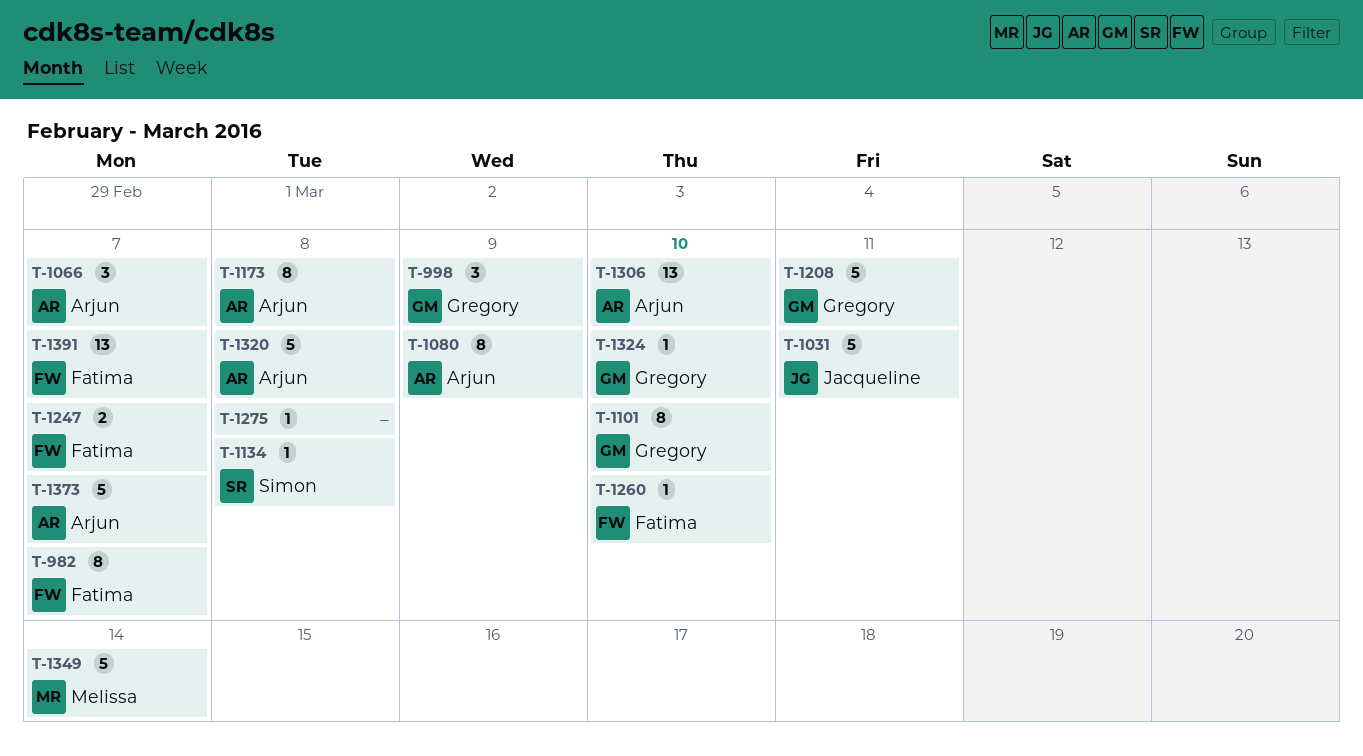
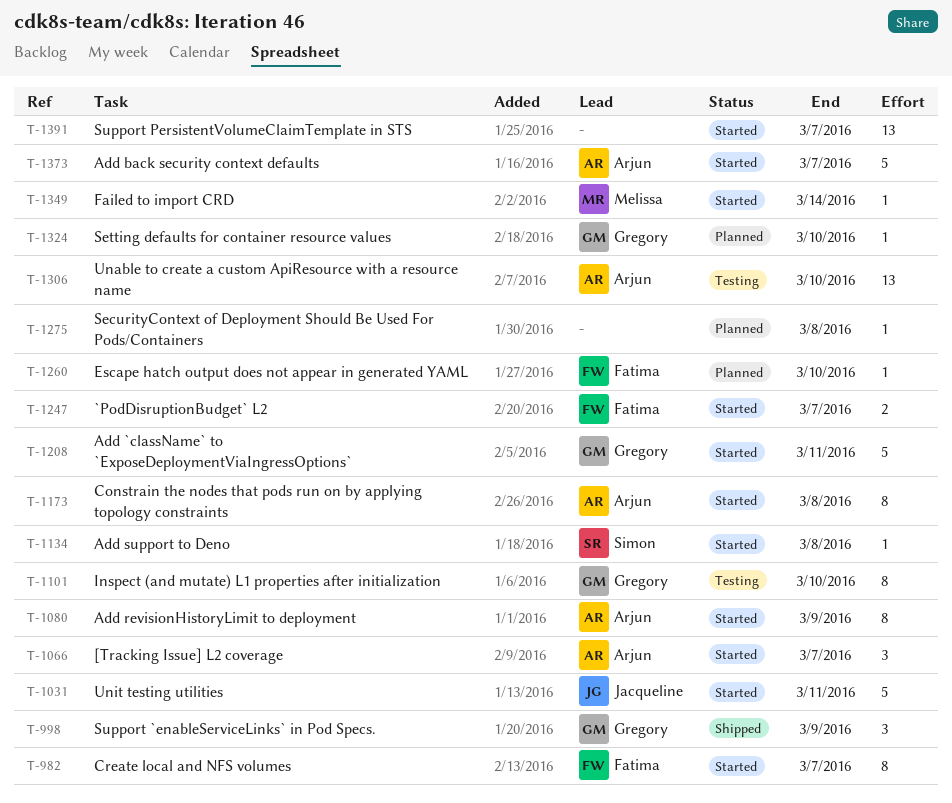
T-1320: present -> none
T-1349, estimate: 5 -> 1
T-1391, owner: Fatima -> none

